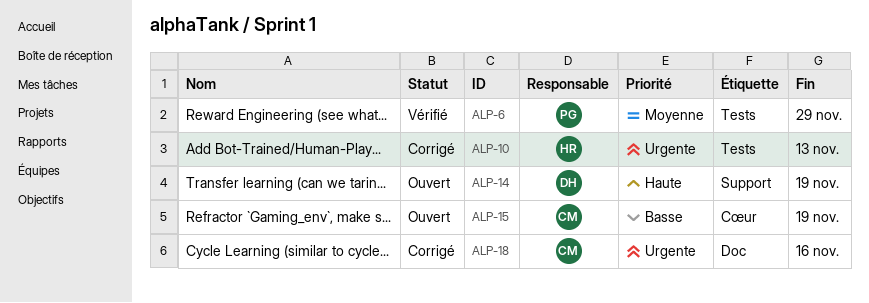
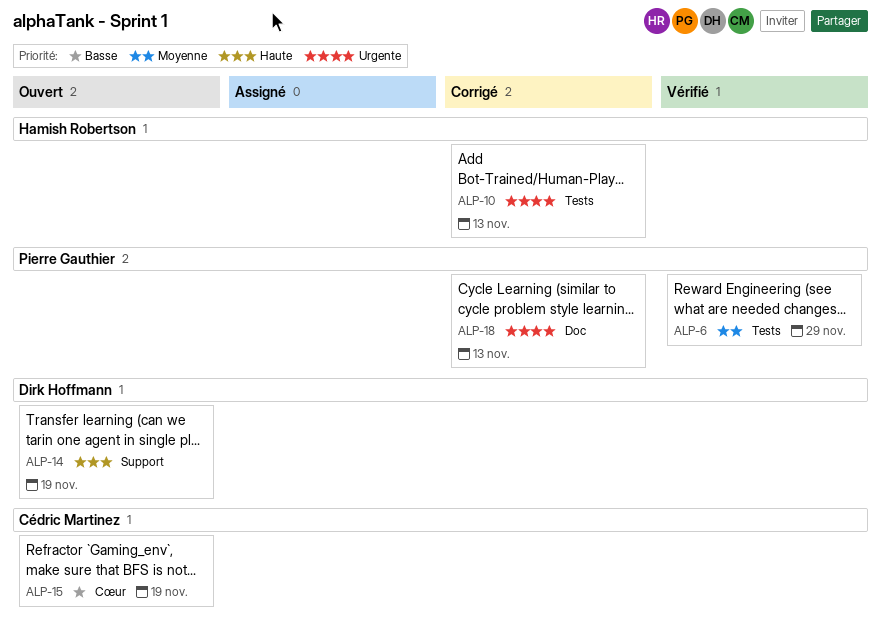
ALP-18, owner: Cédric Martinez -> Pierre Gauthier
ALP-18, due: Nov 16 -> Nov 13

